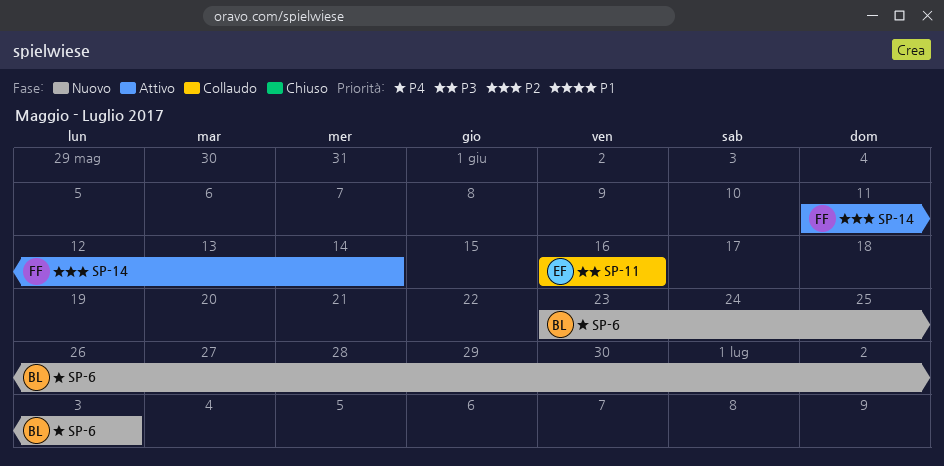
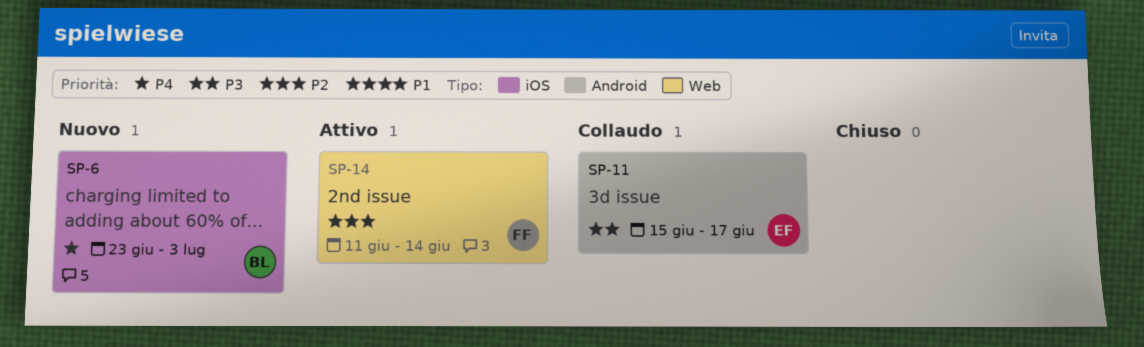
SP-11, start: Jun 16 -> Jun 15
SP-11, due: Jun 16 -> Jun 17

